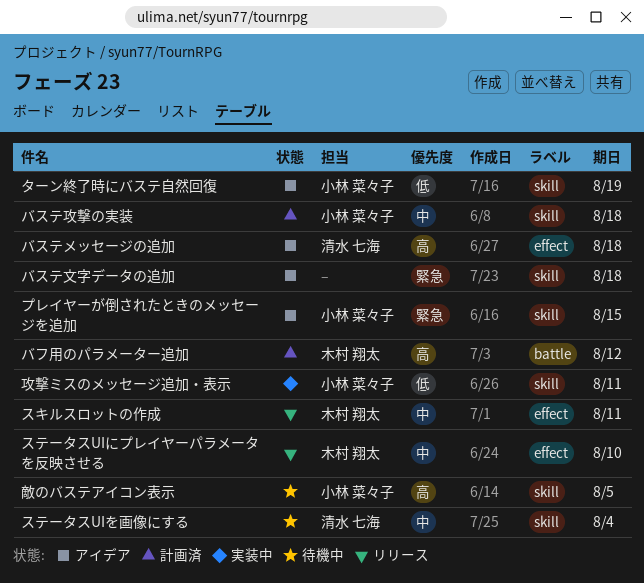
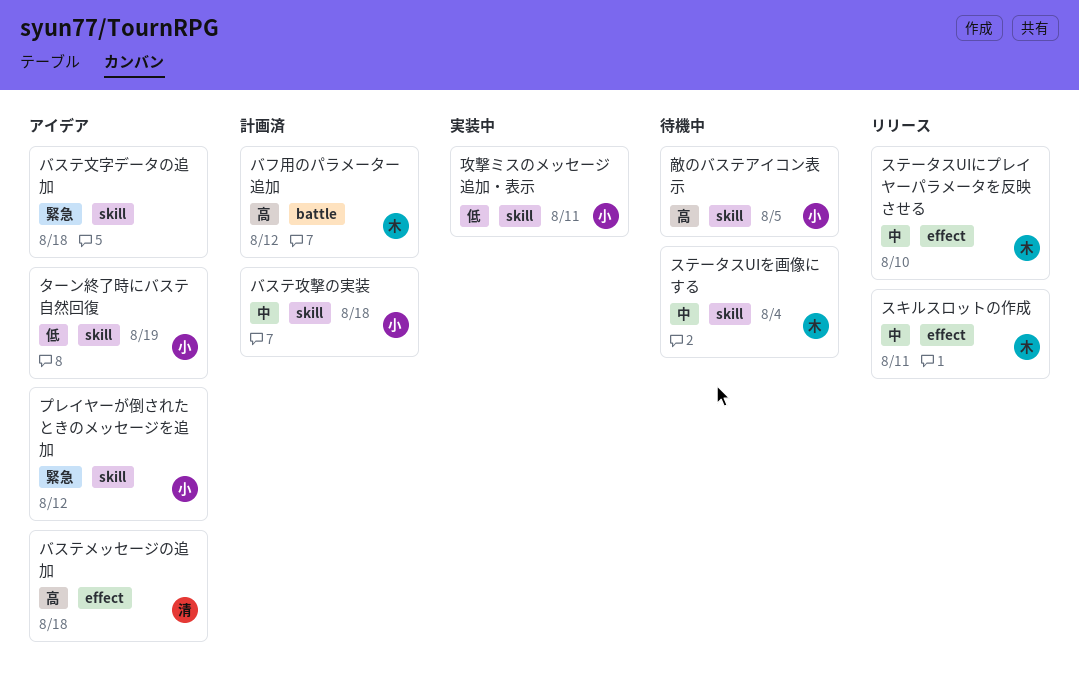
ステータスUIを画像にする, owner: 清水 七海 -> 木村 翔太
プレイヤーが倒されたときのメッセージを追加, due: Aug 15 -> Aug 12

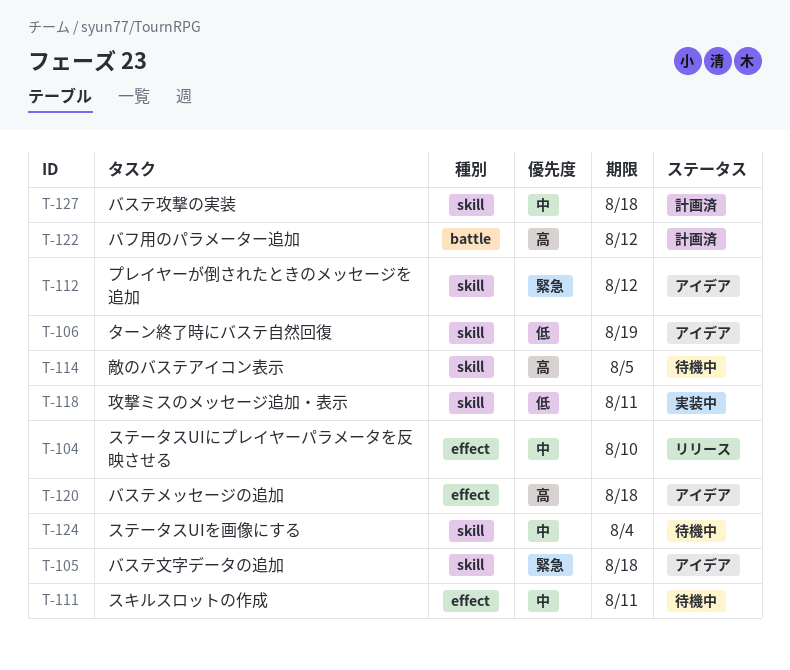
スキルスロットの作成, status: リリース -> 待機中

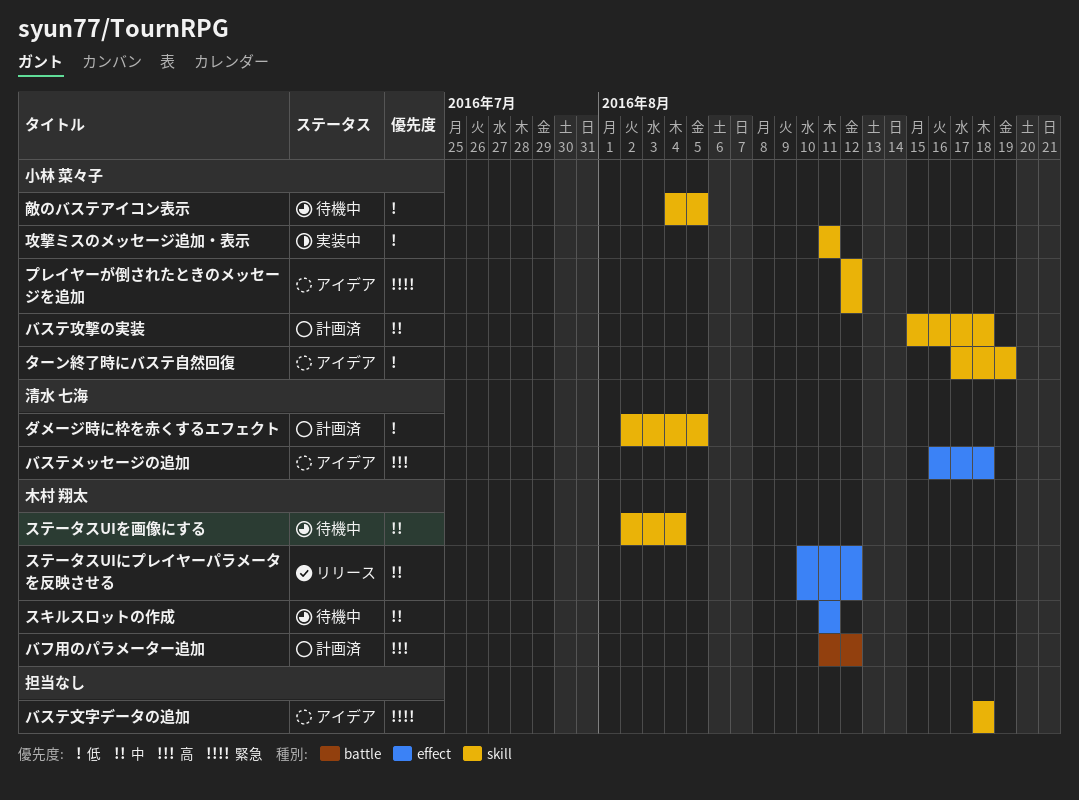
ステータスUIにプレイヤーパラメータを反映させる, due: Aug 10 -> Aug 12
ダメージ時に枠を赤くするエフェクト: none -> present
敵のバステアイコン表示, priority: 高 -> 低

